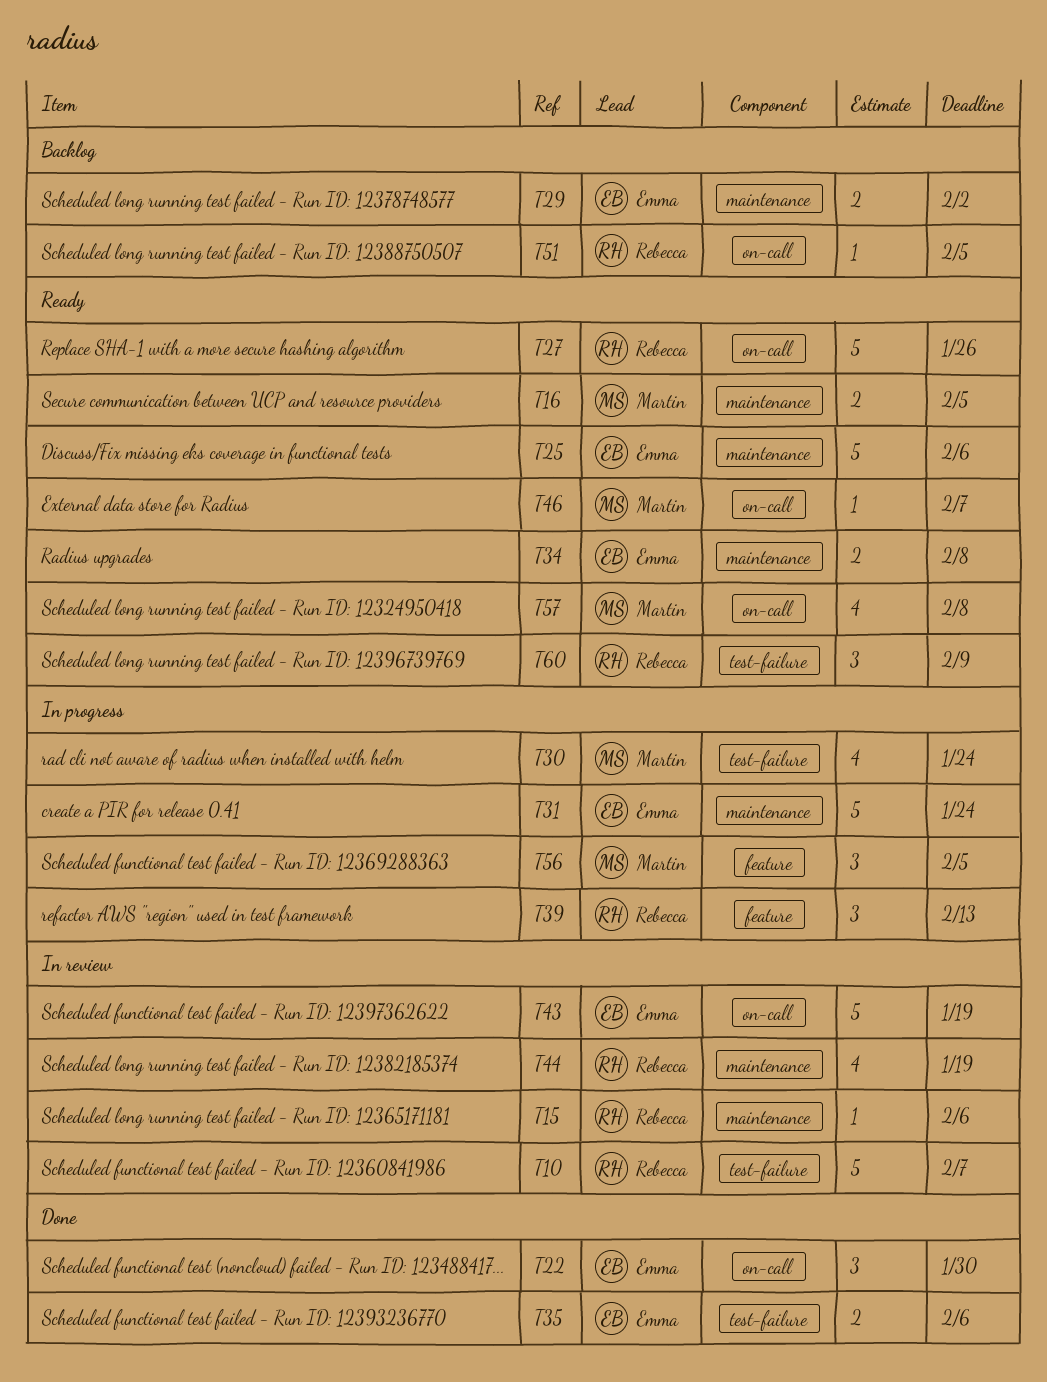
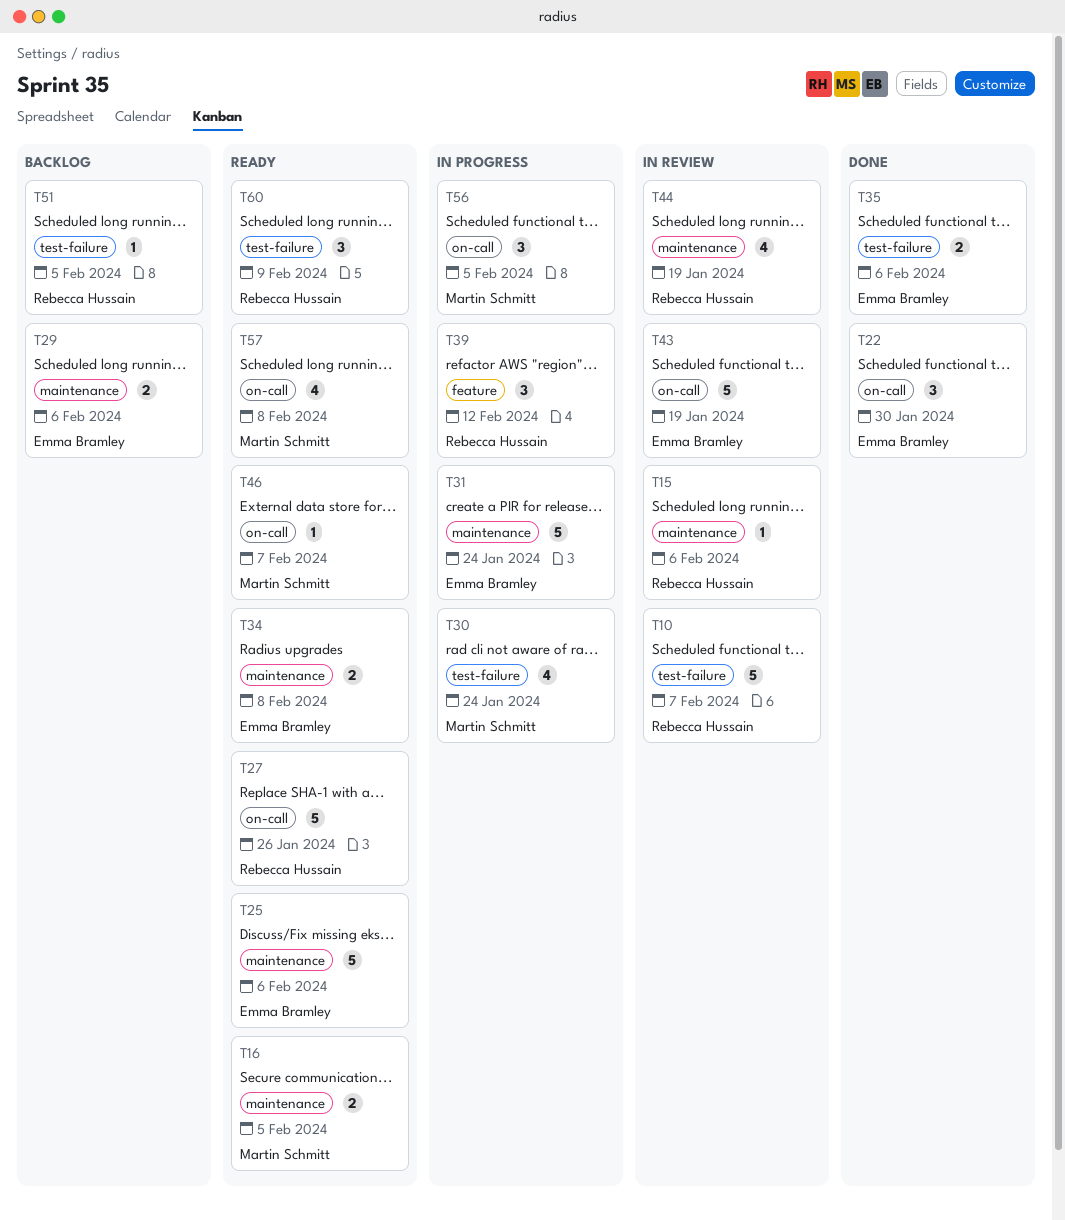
T29, due: Feb 2 -> Feb 6
T39, due: Feb 13 -> Feb 12
T51, label: on-call -> test-failure
T56, label: feature -> on-call

